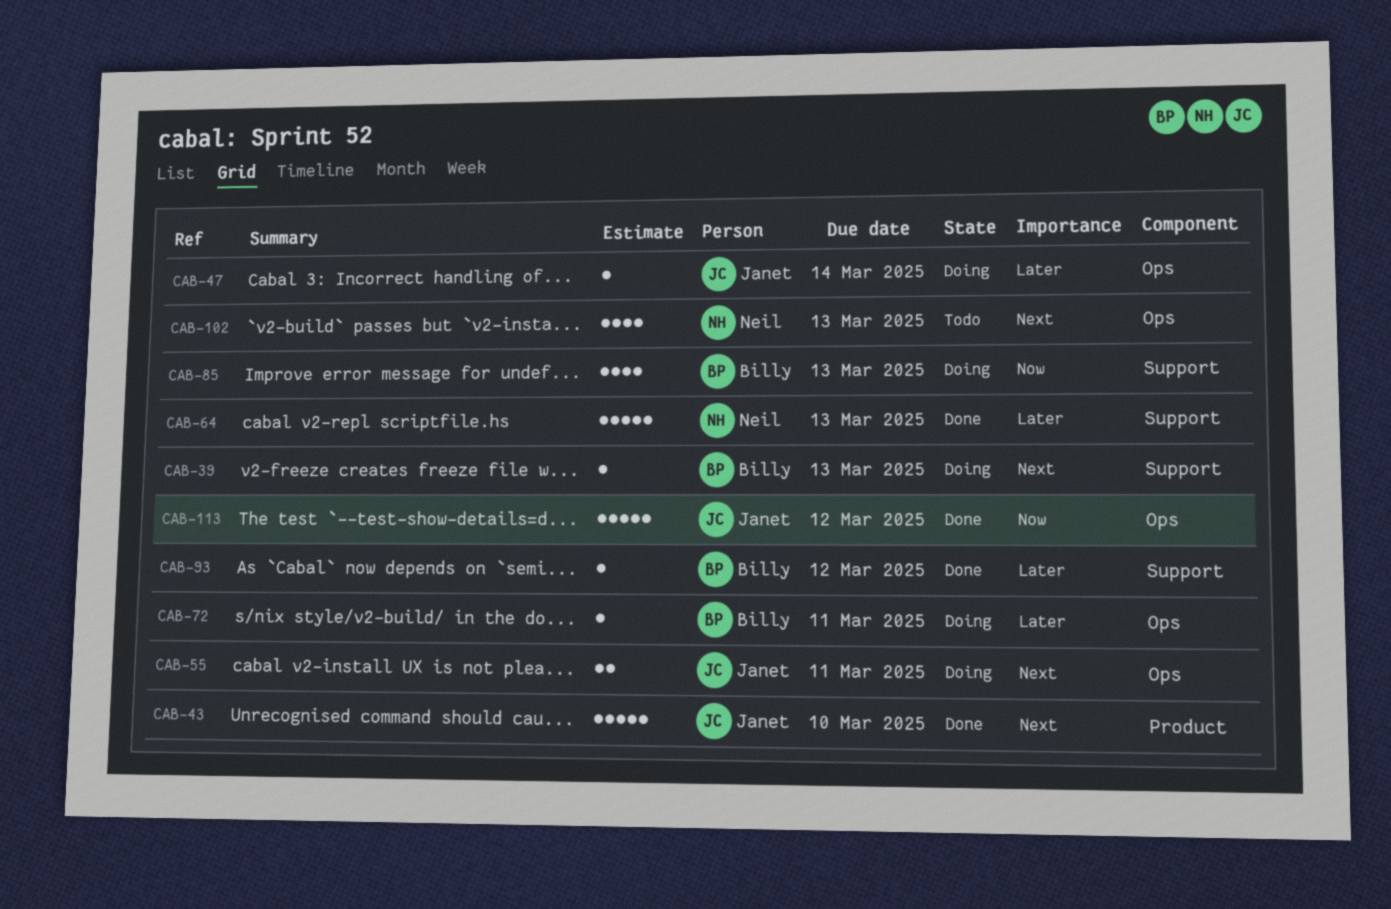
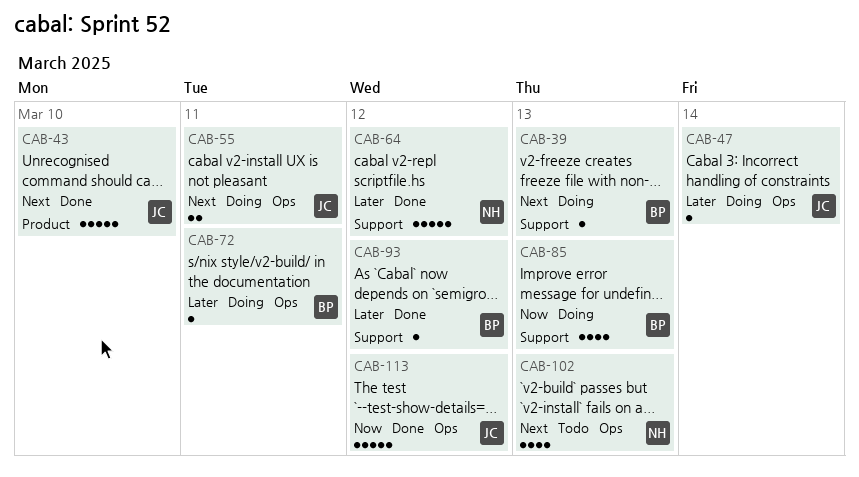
CAB-64, due: Mar 13 -> Mar 12

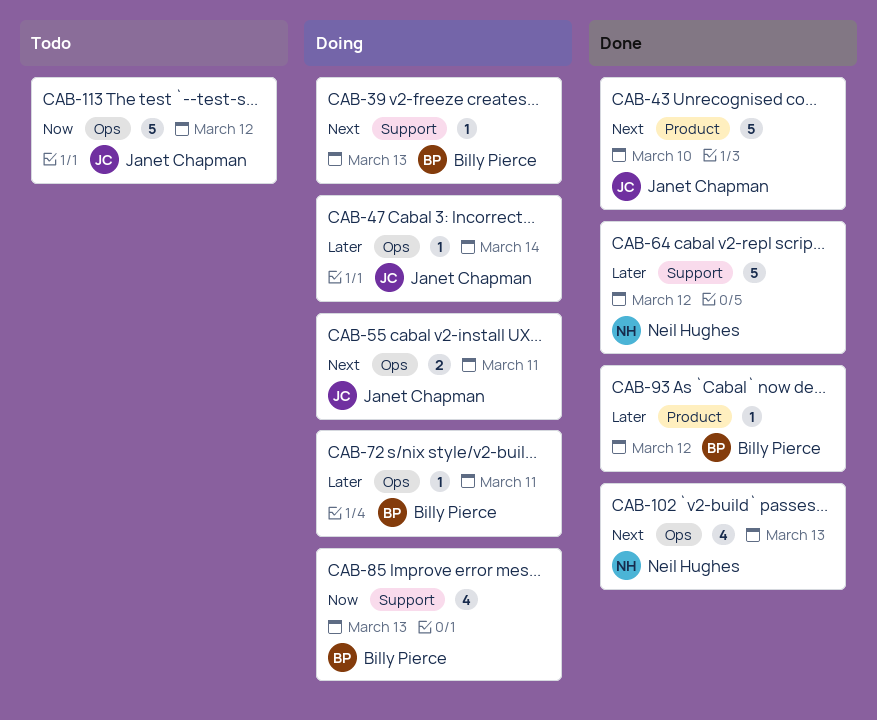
CAB-93, label: Support -> Product
CAB-102, status: Todo -> Done
CAB-113, status: Done -> Todo

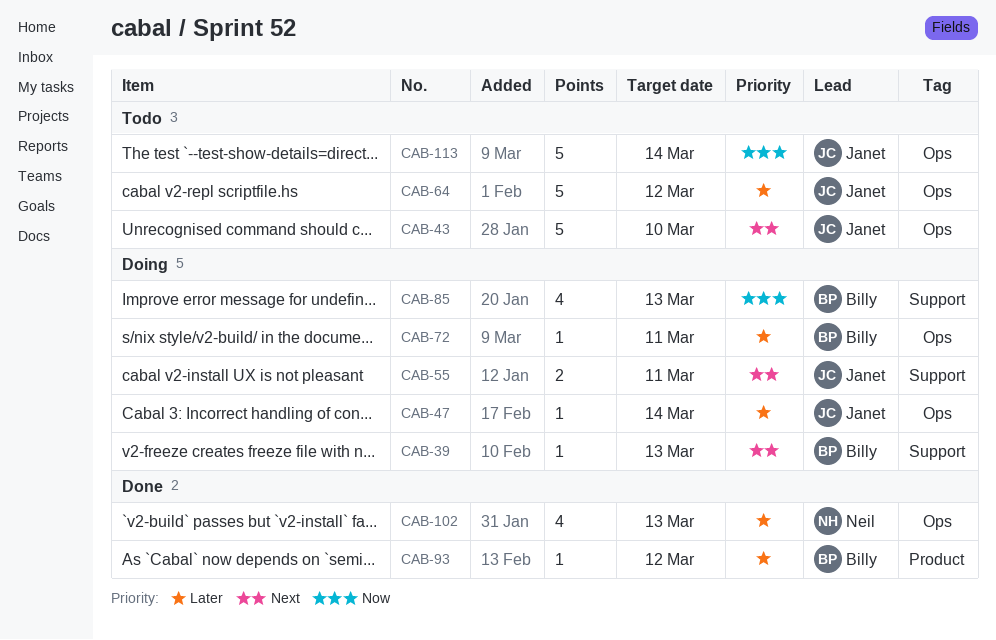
CAB-43, status: Done -> Todo
CAB-43, label: Product -> Ops
CAB-55, label: Ops -> Support
CAB-64, status: Done -> Todo
CAB-64, owner: Neil Hughes -> Janet Chapman
CAB-64, label: Support -> Ops
CAB-102, priority: Next -> Later
CAB-113, due: Mar 12 -> Mar 14

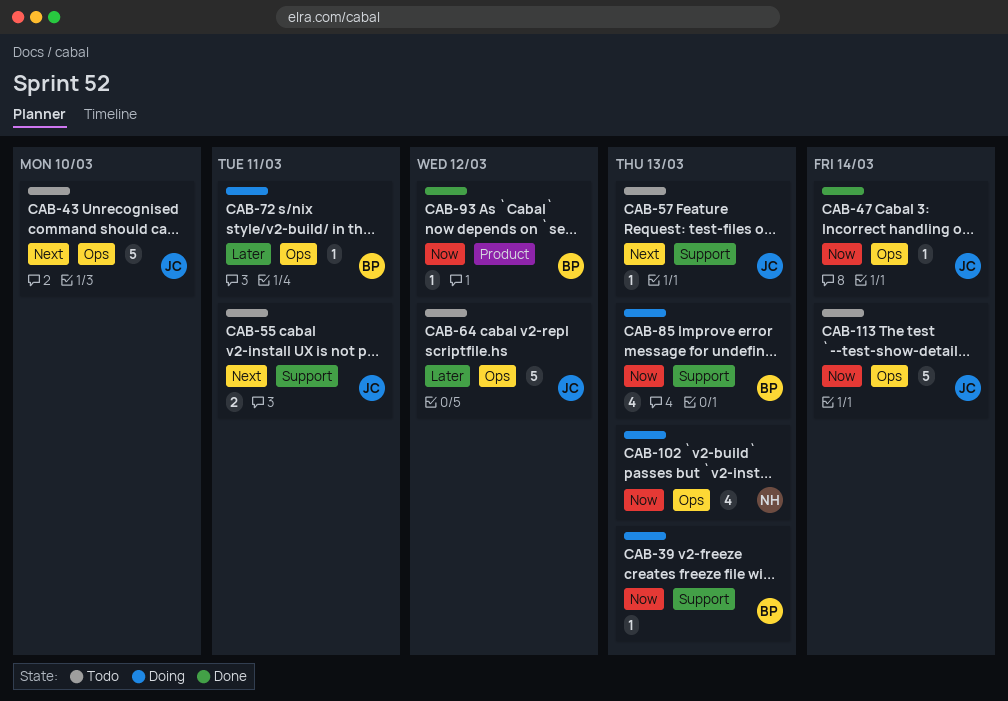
CAB-39, priority: Next -> Now
CAB-47, status: Doing -> Done
CAB-47, priority: Later -> Now
CAB-55, status: Doing -> Todo
CAB-57: none -> present
CAB-93, priority: Later -> Now
CAB-102, status: Done -> Doing
CAB-102, priority: Later -> Now

